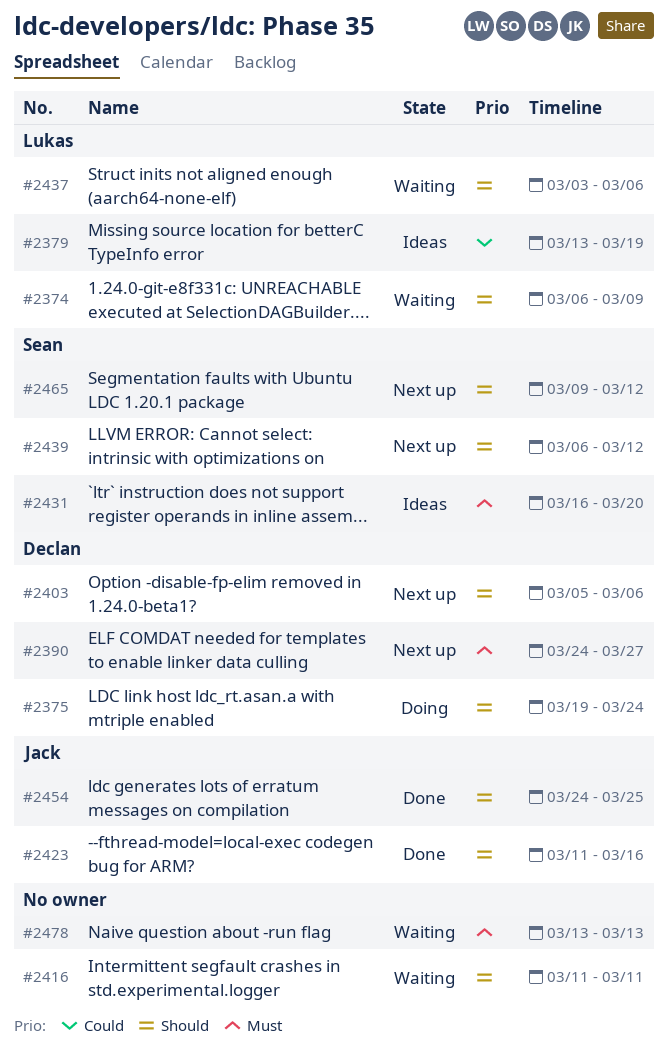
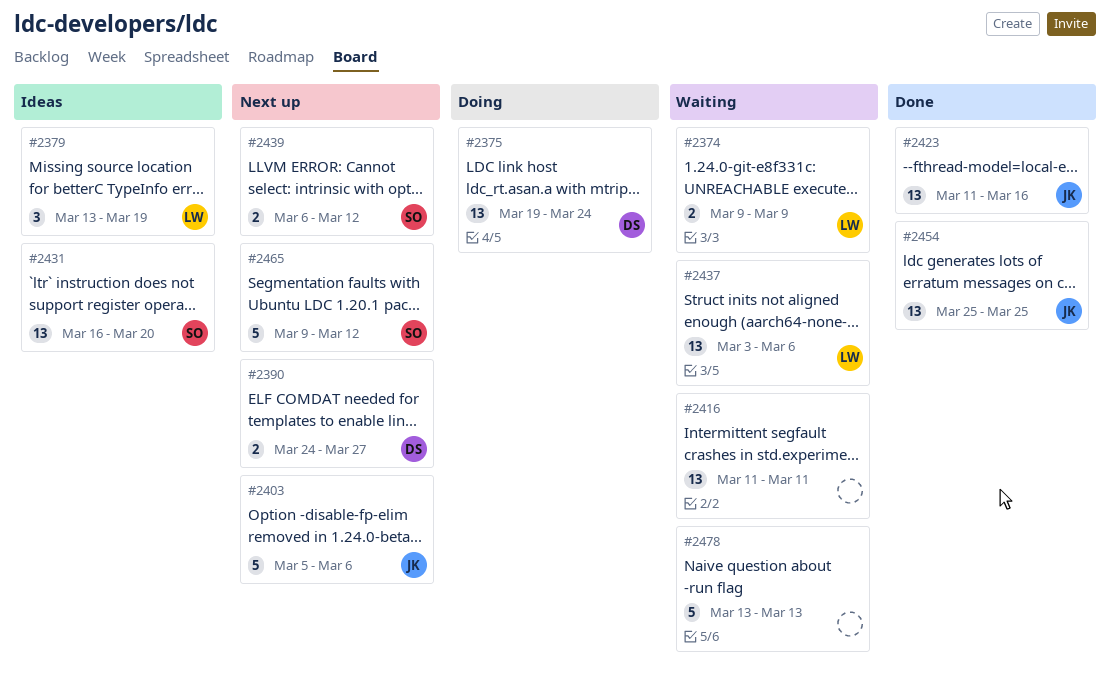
#2374, start: Mar 6 -> Mar 9
#2403, owner: Declan -> Jack
#2454, start: Mar 24 -> Mar 25

